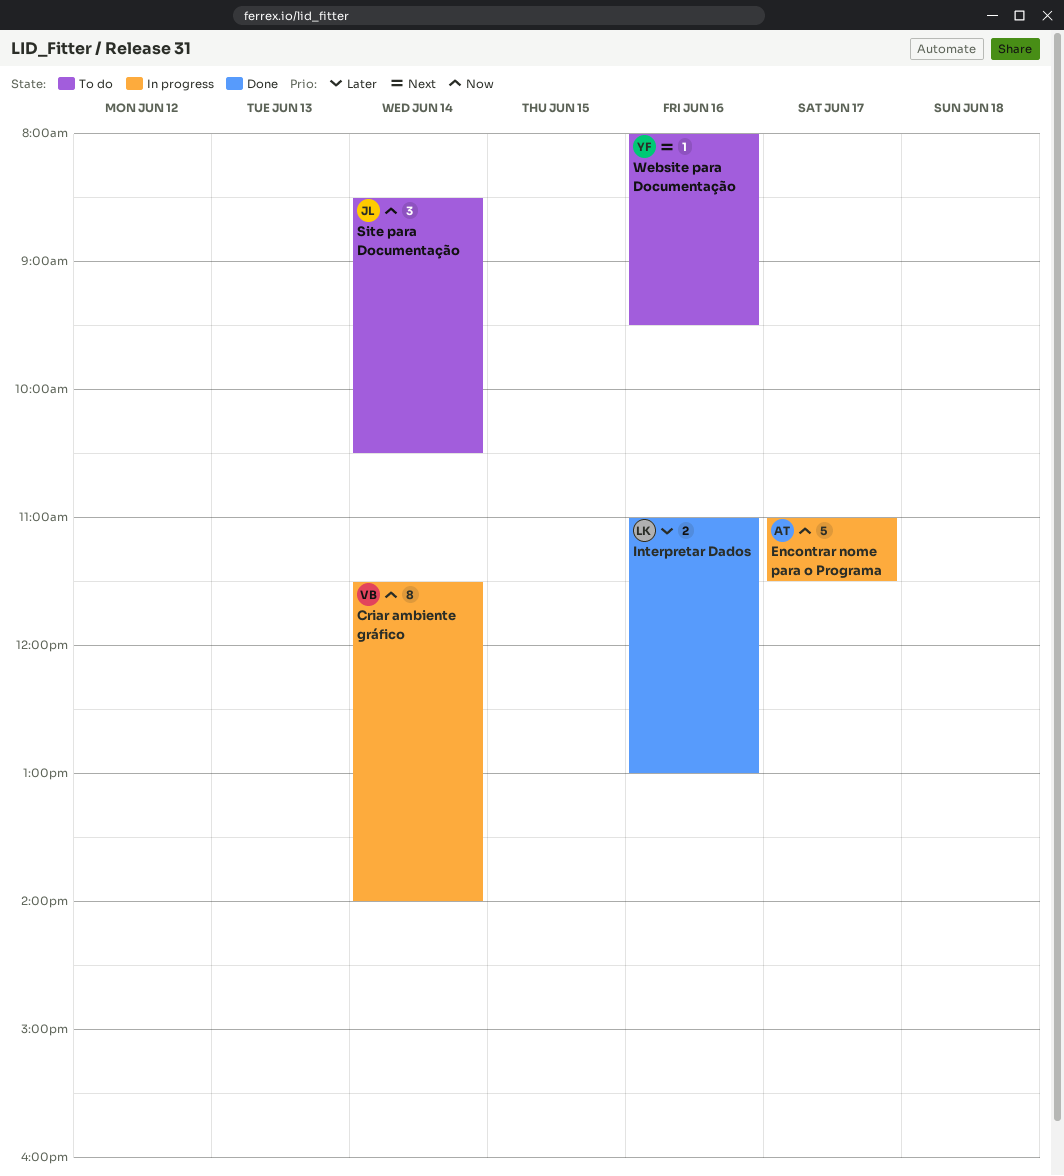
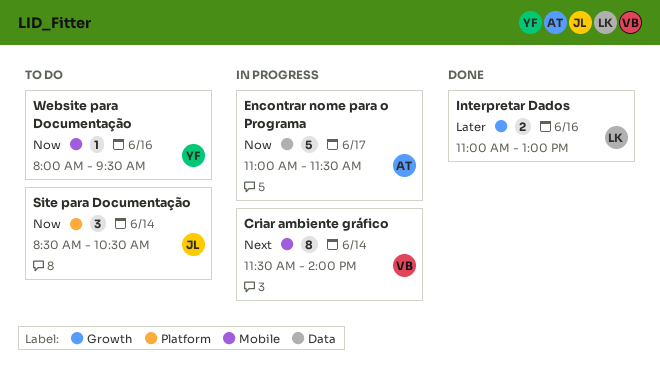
Criar ambiente gráfico, priority: Now -> Next
Website para Documentação, priority: Next -> Now

